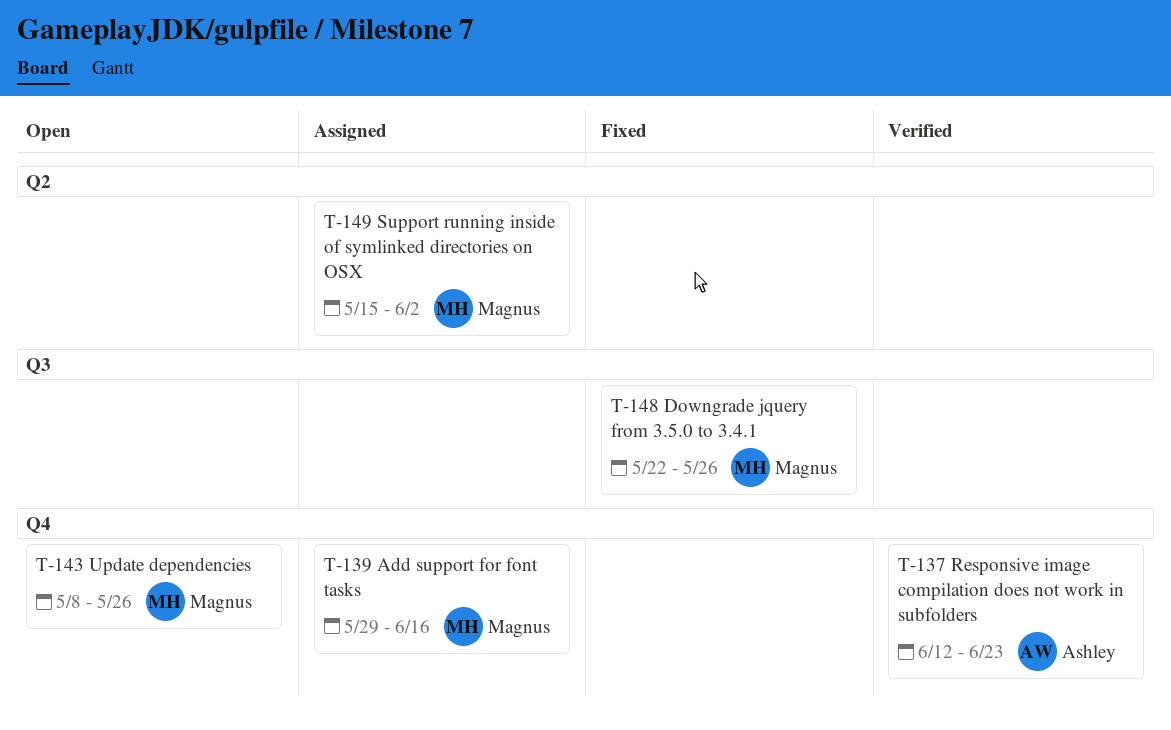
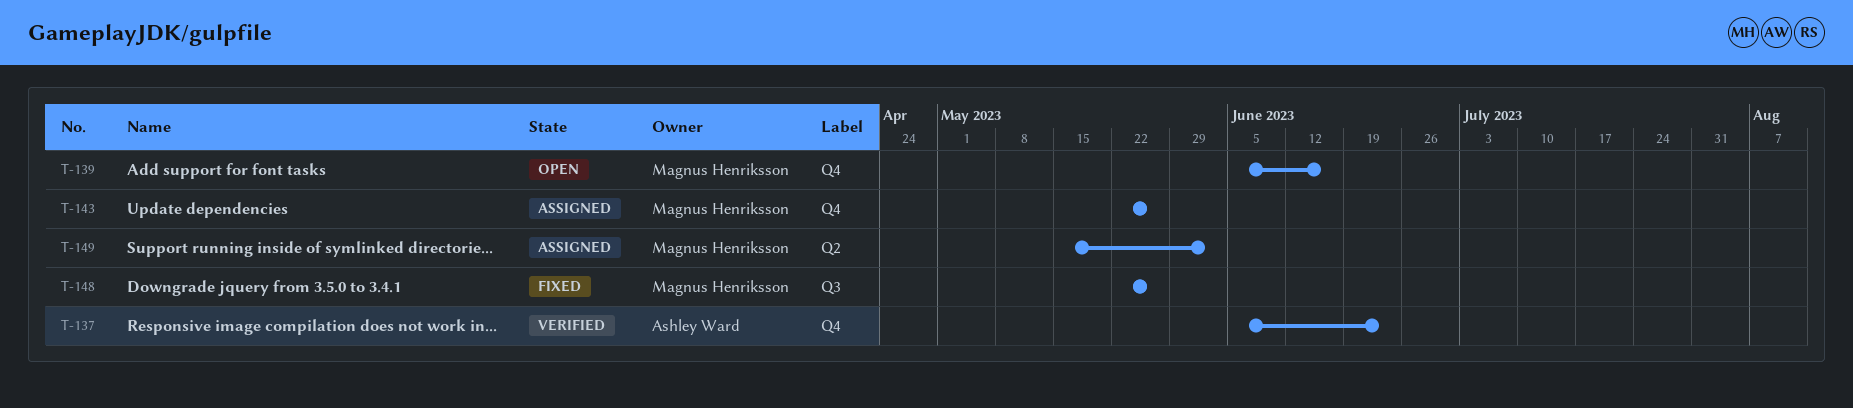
T-137, start: Jun 12 -> Jun 5
T-139, status: Assigned -> Open
T-139, start: May 29 -> Jun 5
T-143, status: Open -> Assigned
T-143, start: May 8 -> May 22

